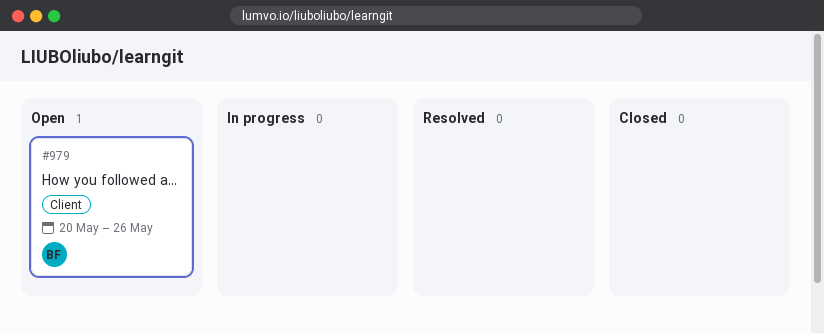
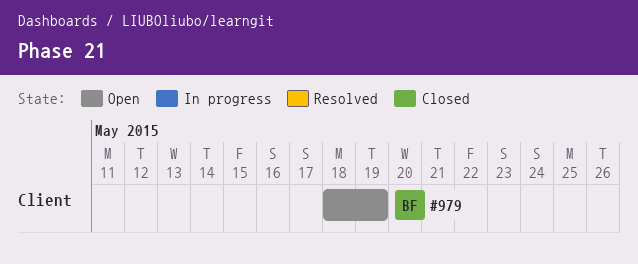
#979, start: May 20 -> May 18
#979, due: May 26 -> May 19

